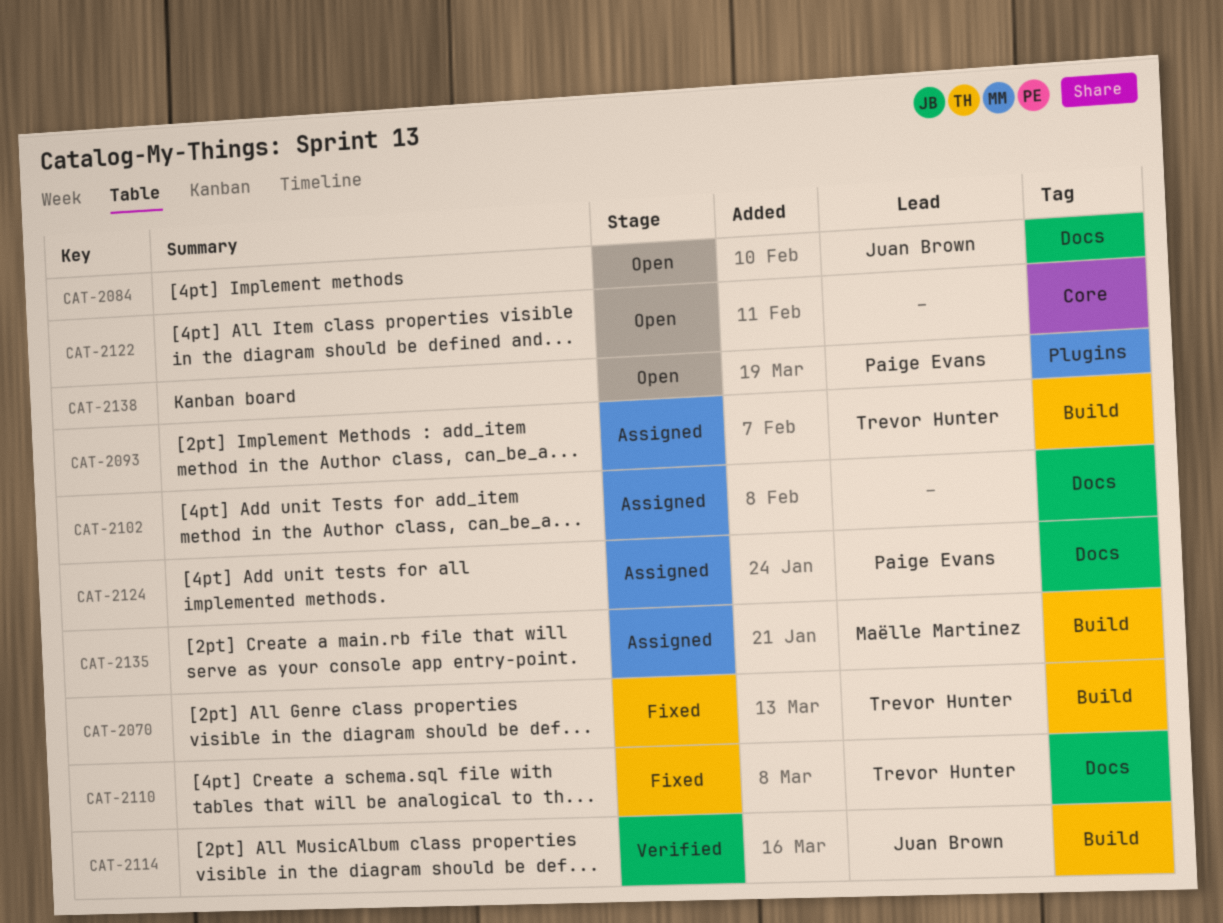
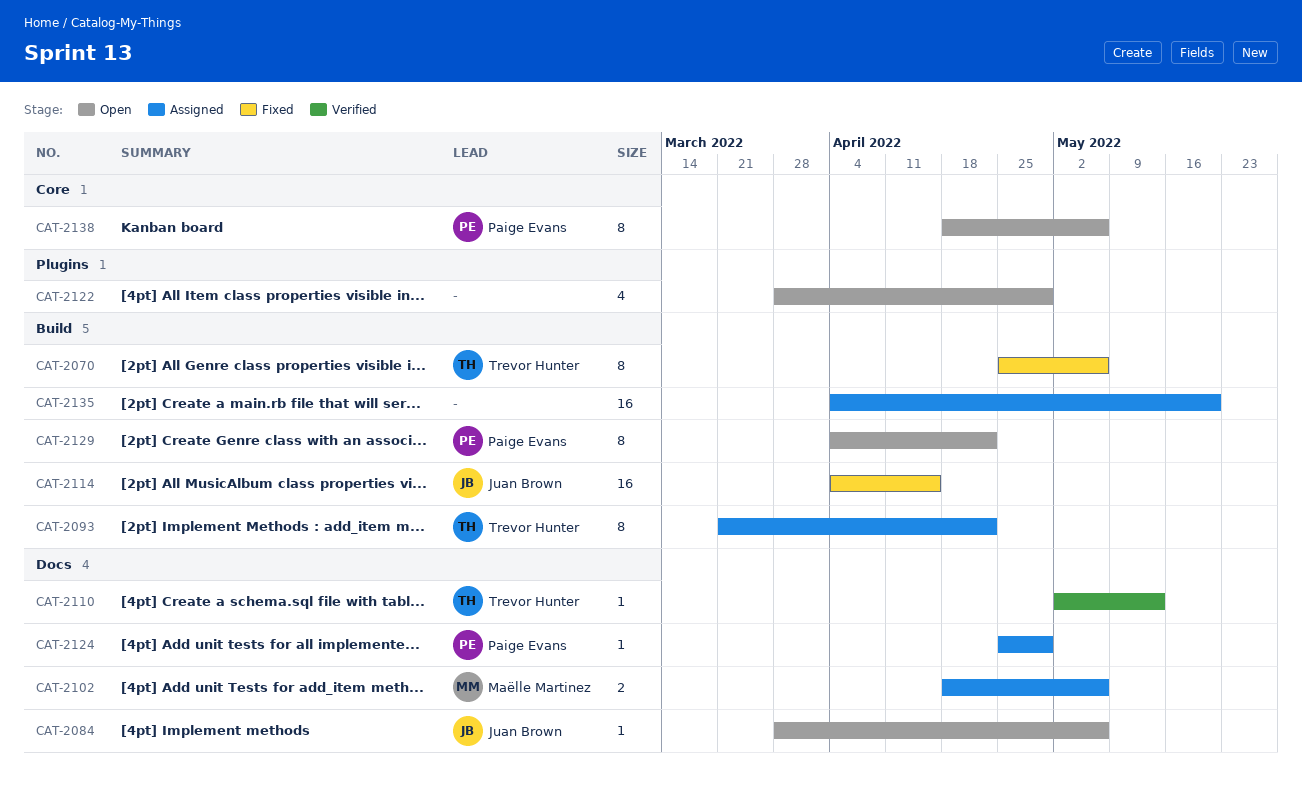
CAT-2102, owner: none -> Maëlle Martinez
CAT-2110, status: Fixed -> Verified
CAT-2114, status: Verified -> Fixed
CAT-2122, label: Core -> Plugins
CAT-2129: none -> present
CAT-2135, owner: Maëlle Martinez -> none
CAT-2138, label: Plugins -> Core

